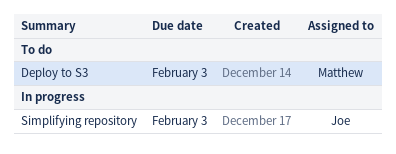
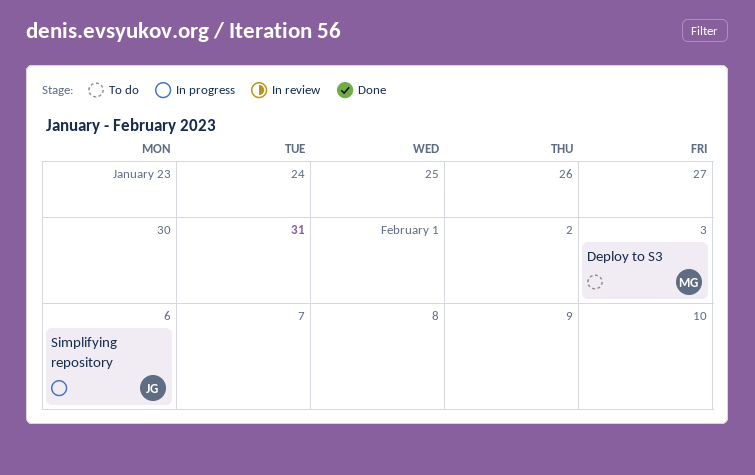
Simplifying repository, due: Feb 3 -> Feb 6

